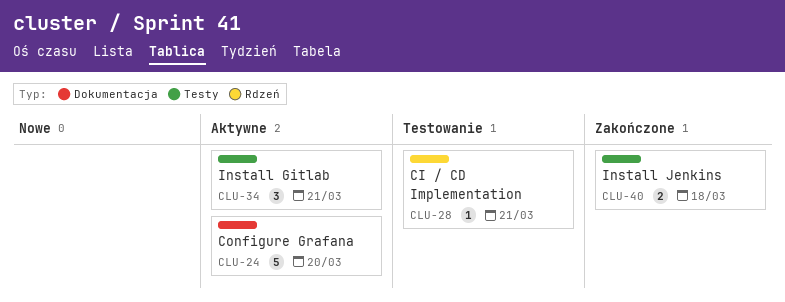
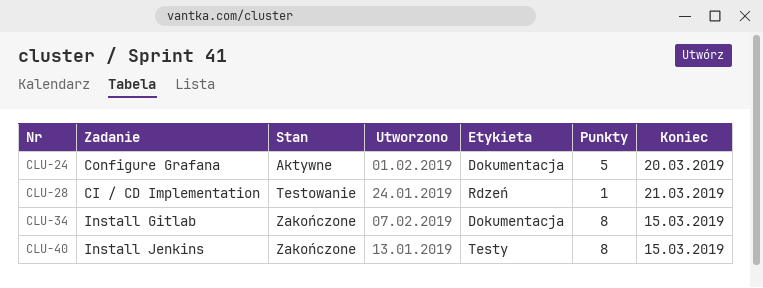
CLU-34, status: Aktywne -> Zakończone
CLU-34, label: Testy -> Dokumentacja
CLU-34, estimate: 3 -> 8
CLU-34, due: Mar 21 -> Mar 15
CLU-40, estimate: 2 -> 8
CLU-40, due: Mar 18 -> Mar 15

